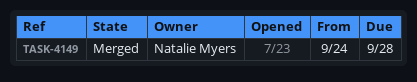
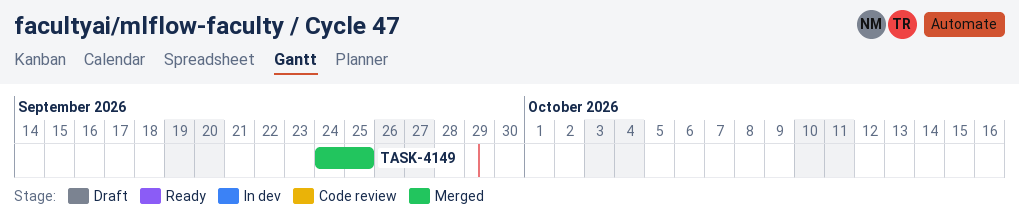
TASK-4149, due: Sep 28 -> Sep 25

